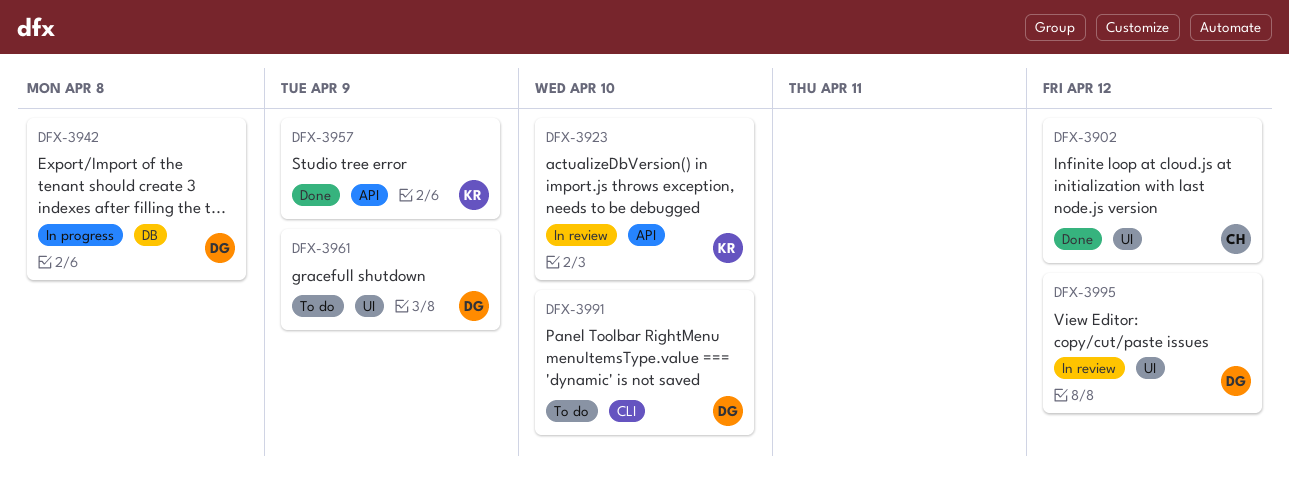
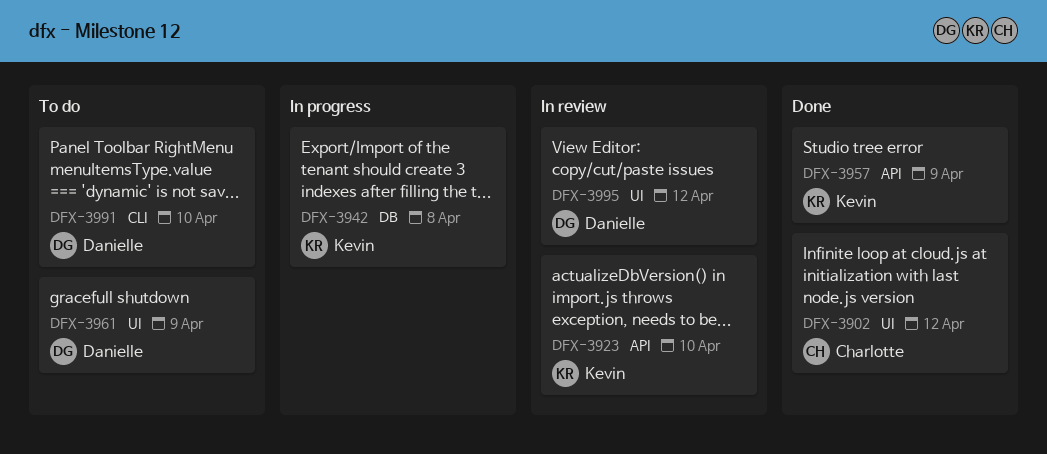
DFX-3942, owner: Danielle -> Kevin

